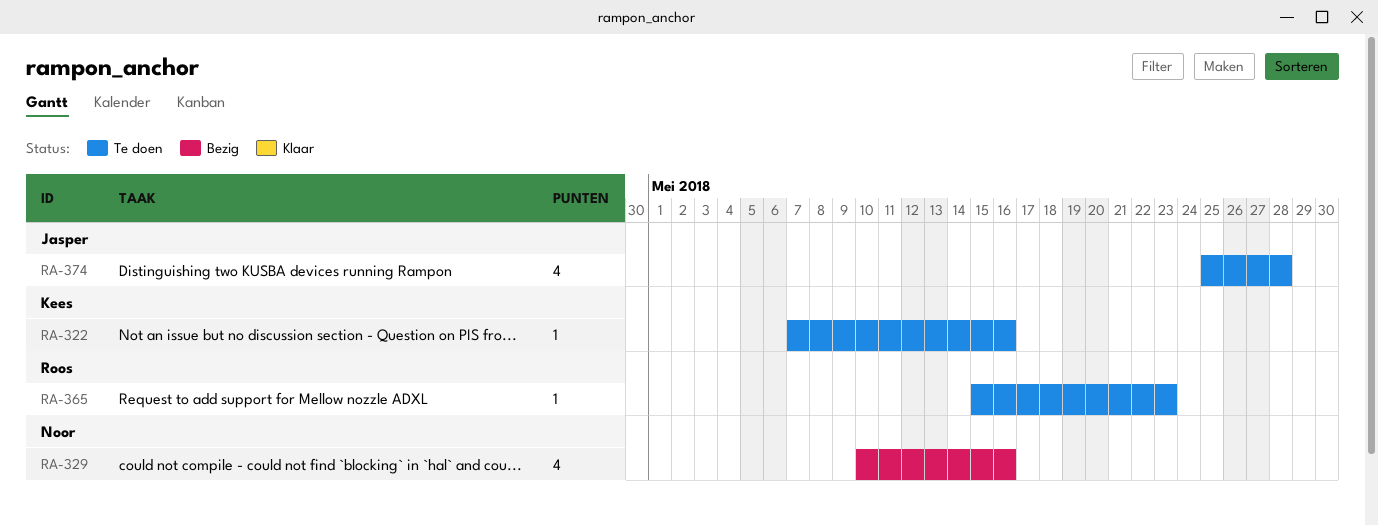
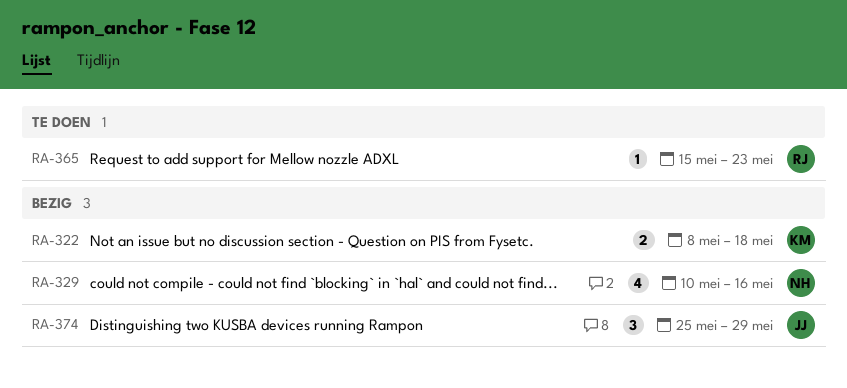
RA-322, status: Te doen -> Bezig
RA-322, estimate: 1 -> 2
RA-322, start: May 7 -> May 8
RA-322, due: May 16 -> May 18
RA-374, status: Te doen -> Bezig
RA-374, estimate: 4 -> 3
RA-374, due: May 28 -> May 29

